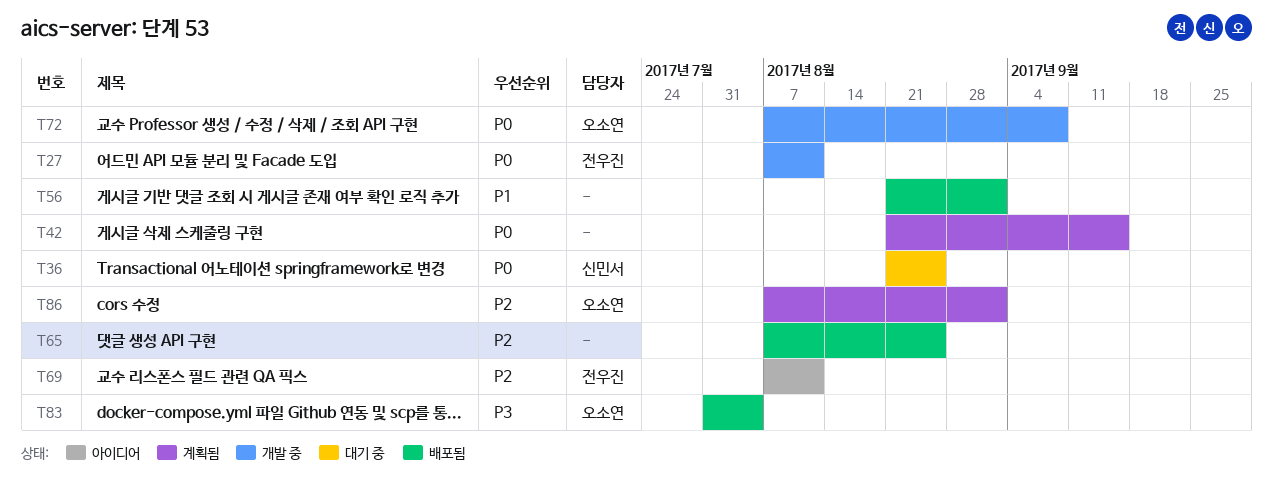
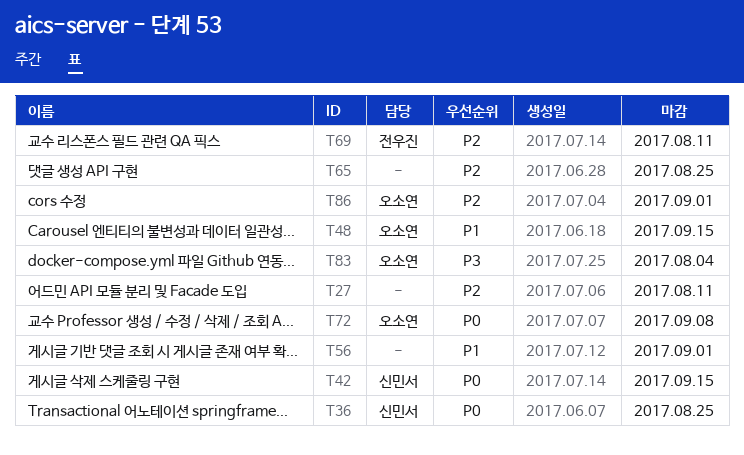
T27, owner: 전우진 -> none
T27, priority: P0 -> P2
T42, owner: none -> 신민서
T48: none -> present

